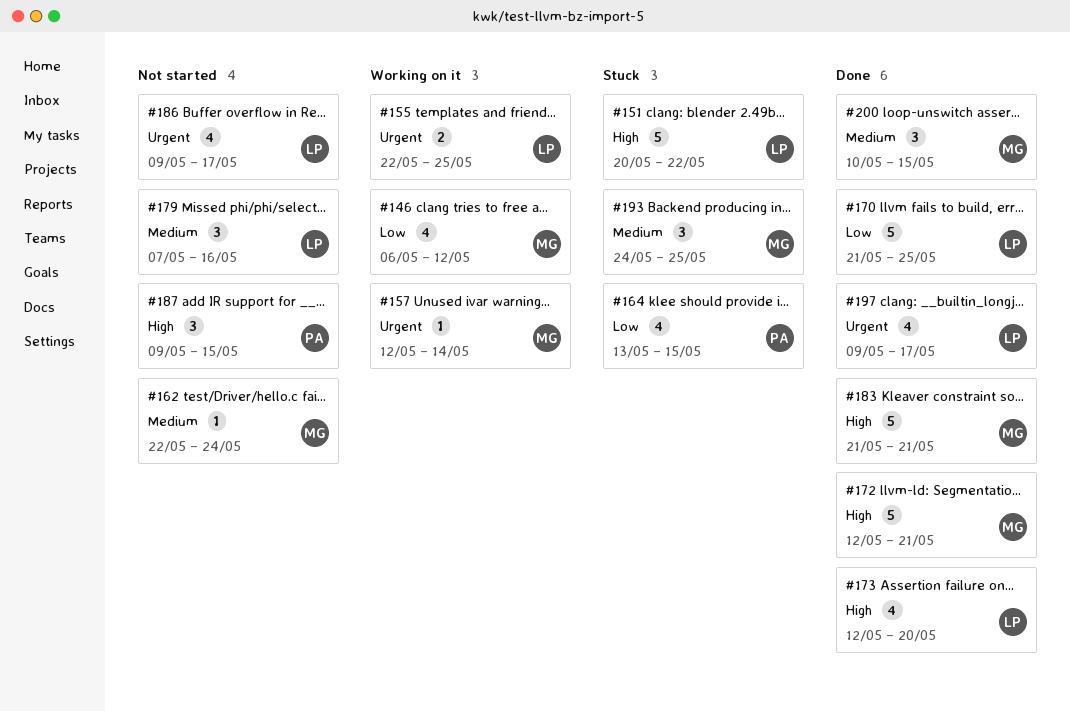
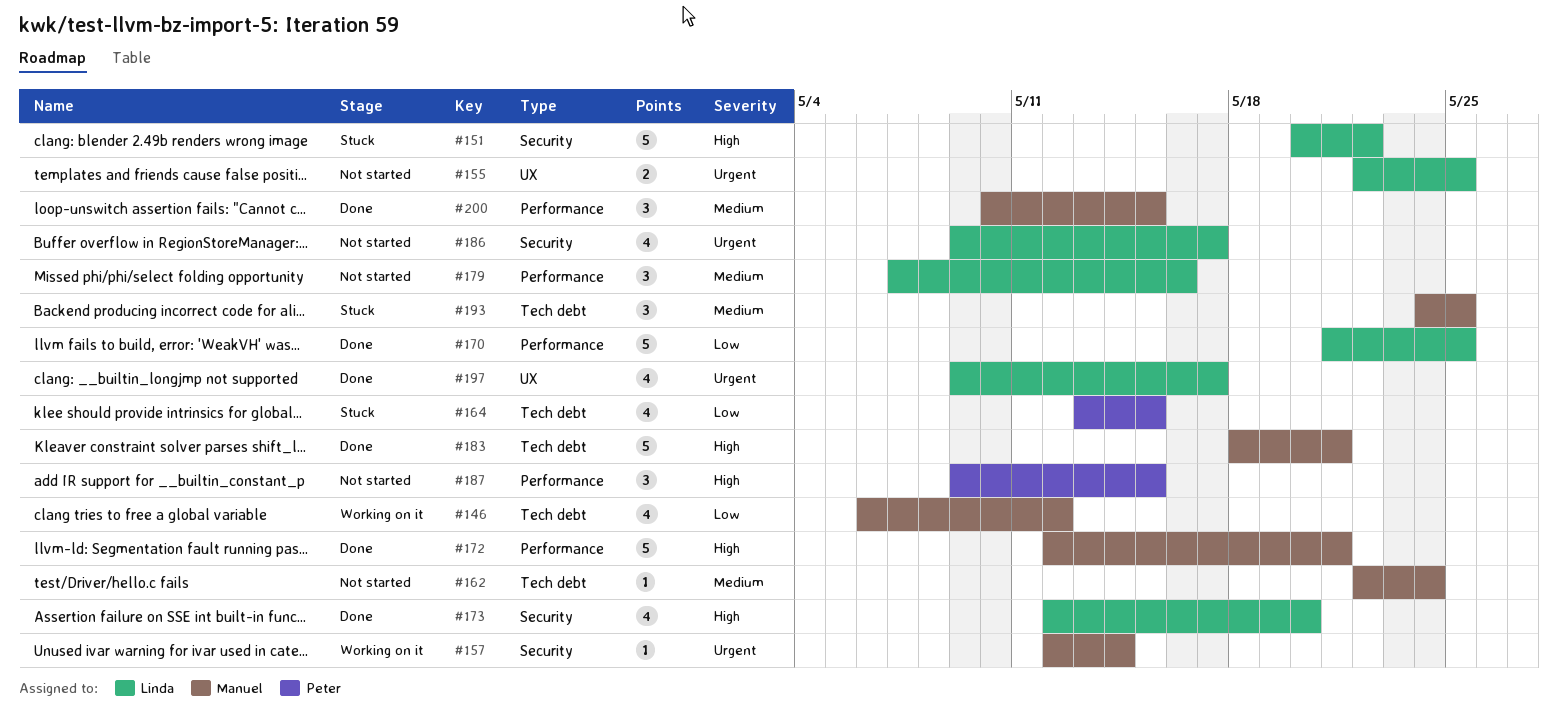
#155, status: Working on it -> Not started
#183, start: May 21 -> May 18

